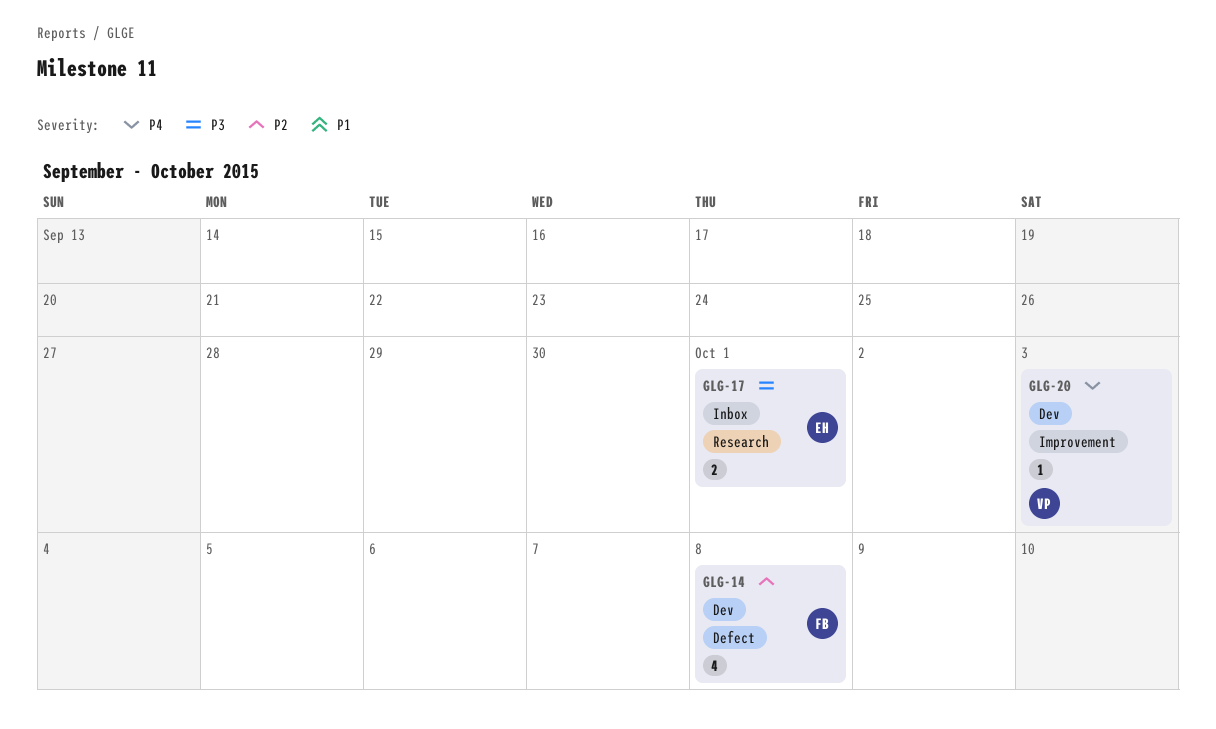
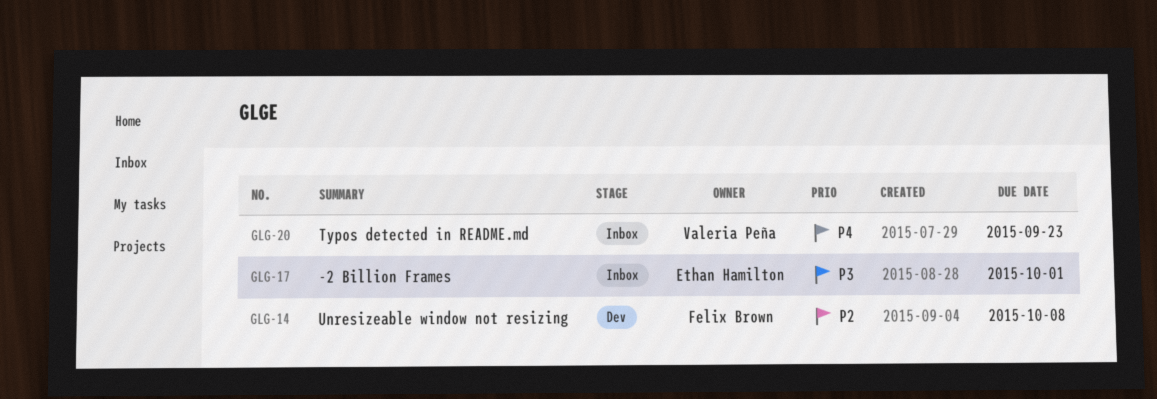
GLG-20, status: Dev -> Inbox
GLG-20, due: Oct 3 -> Sep 23

